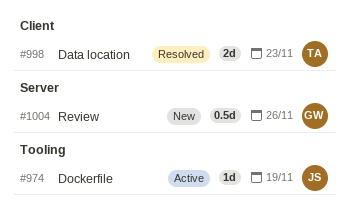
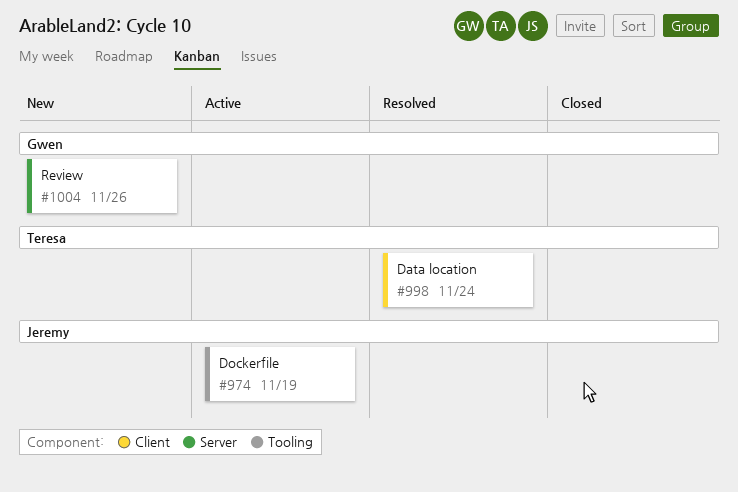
#998, due: Nov 23 -> Nov 24

